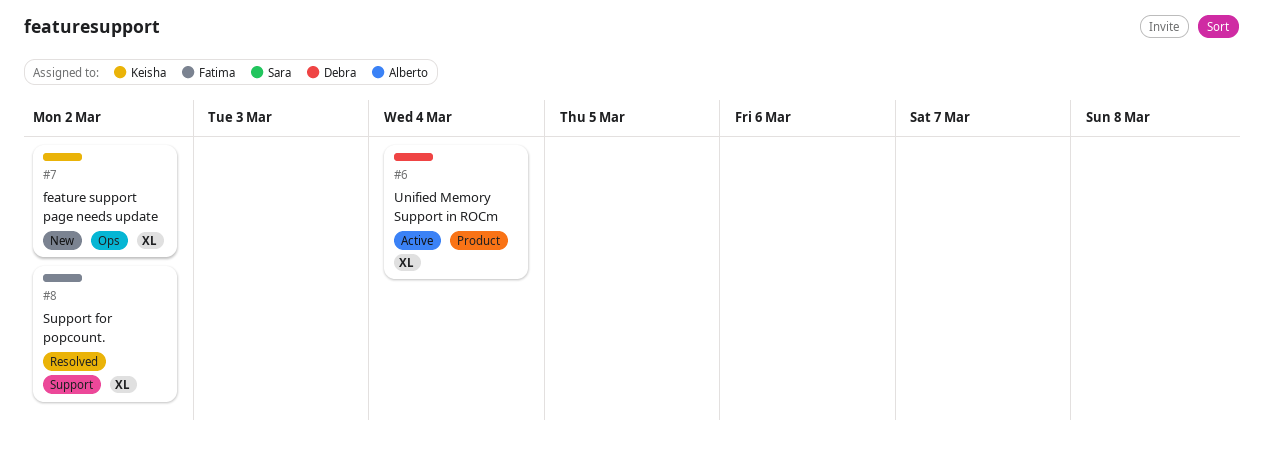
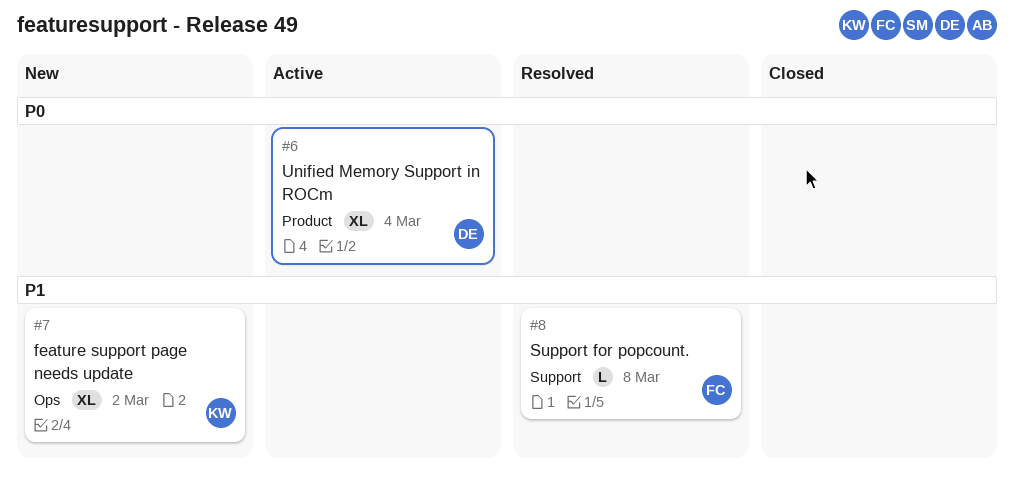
#8, estimate: XL -> L
#8, due: Mar 2 -> Mar 8

